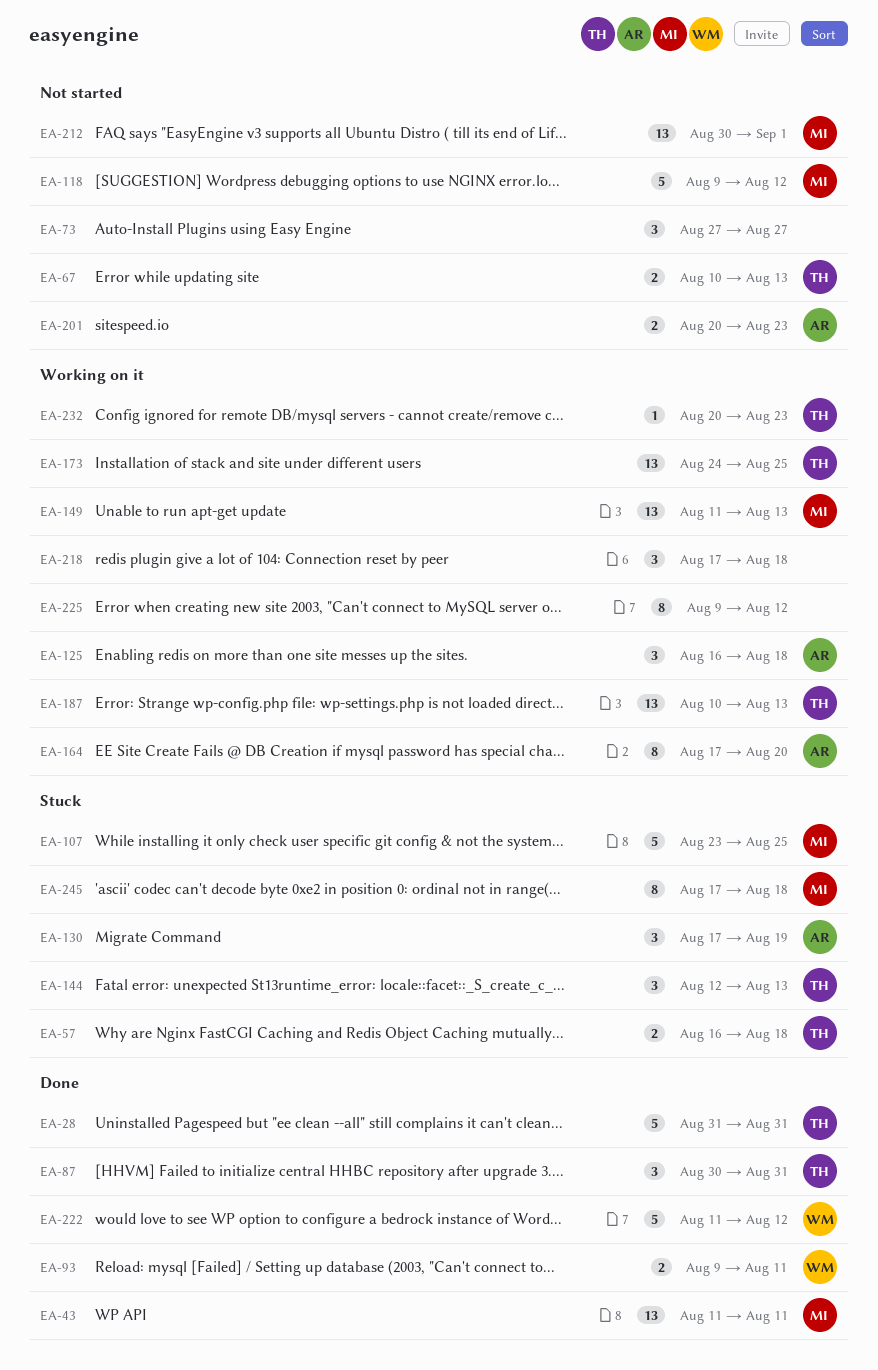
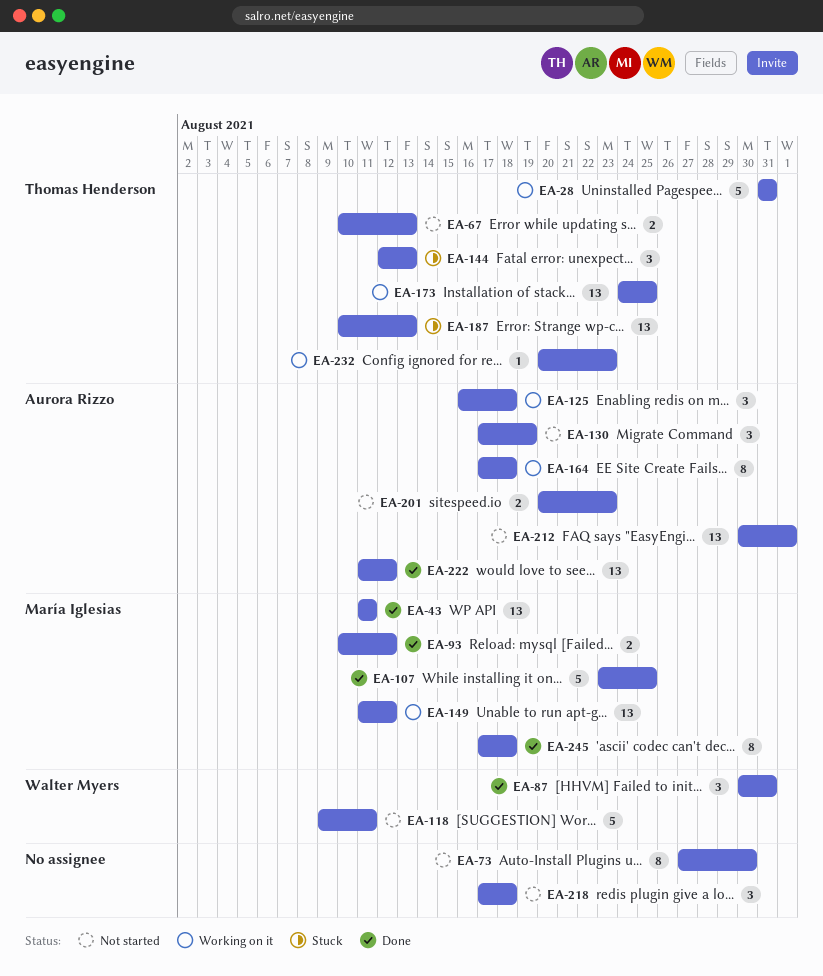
EA-28, status: Done -> Working on it
EA-57: present -> none
EA-73, estimate: 3 -> 8
EA-73, due: Aug 27 -> Aug 30
EA-87, owner: Thomas Henderson -> Walter Myers
EA-93, owner: Walter Myers -> María Iglesias
EA-93, start: Aug 9 -> Aug 10
EA-93, due: Aug 11 -> Aug 12
EA-107, status: Stuck -> Done
EA-118, owner: María Iglesias -> Walter Myers
EA-118, due: Aug 12 -> Aug 11
EA-130, status: Stuck -> Not started
EA-149, due: Aug 13 -> Aug 12
EA-164, due: Aug 20 -> Aug 18
EA-187, status: Working on it -> Stuck
EA-212, owner: María Iglesias -> Aurora Rizzo
EA-218, status: Working on it -> Not started
EA-222, owner: Walter Myers -> Aurora Rizzo
EA-222, estimate: 5 -> 13
EA-225: present -> none
EA-245, status: Stuck -> Done

